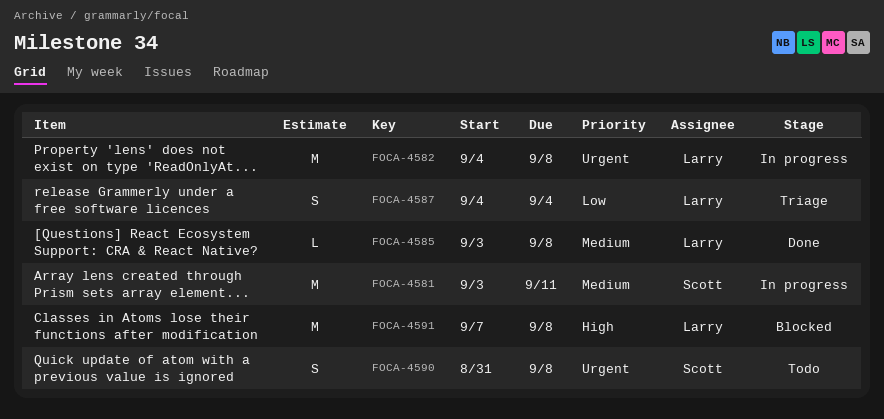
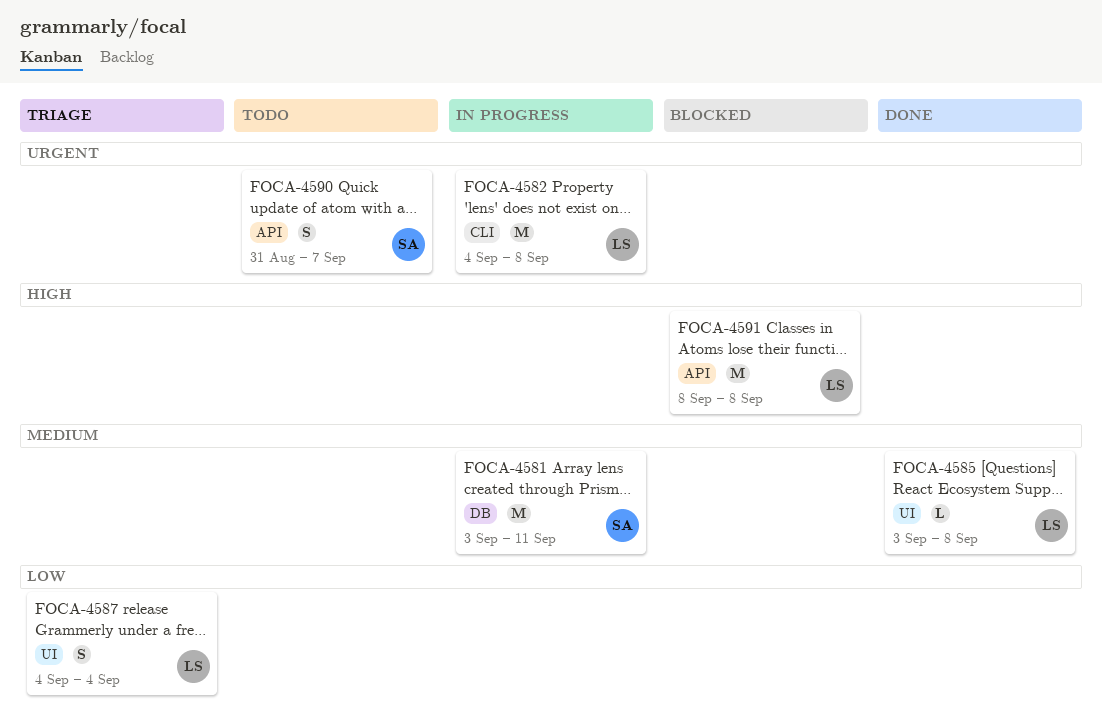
FOCA-4590, due: Sep 8 -> Sep 7
FOCA-4591, start: Sep 7 -> Sep 8

